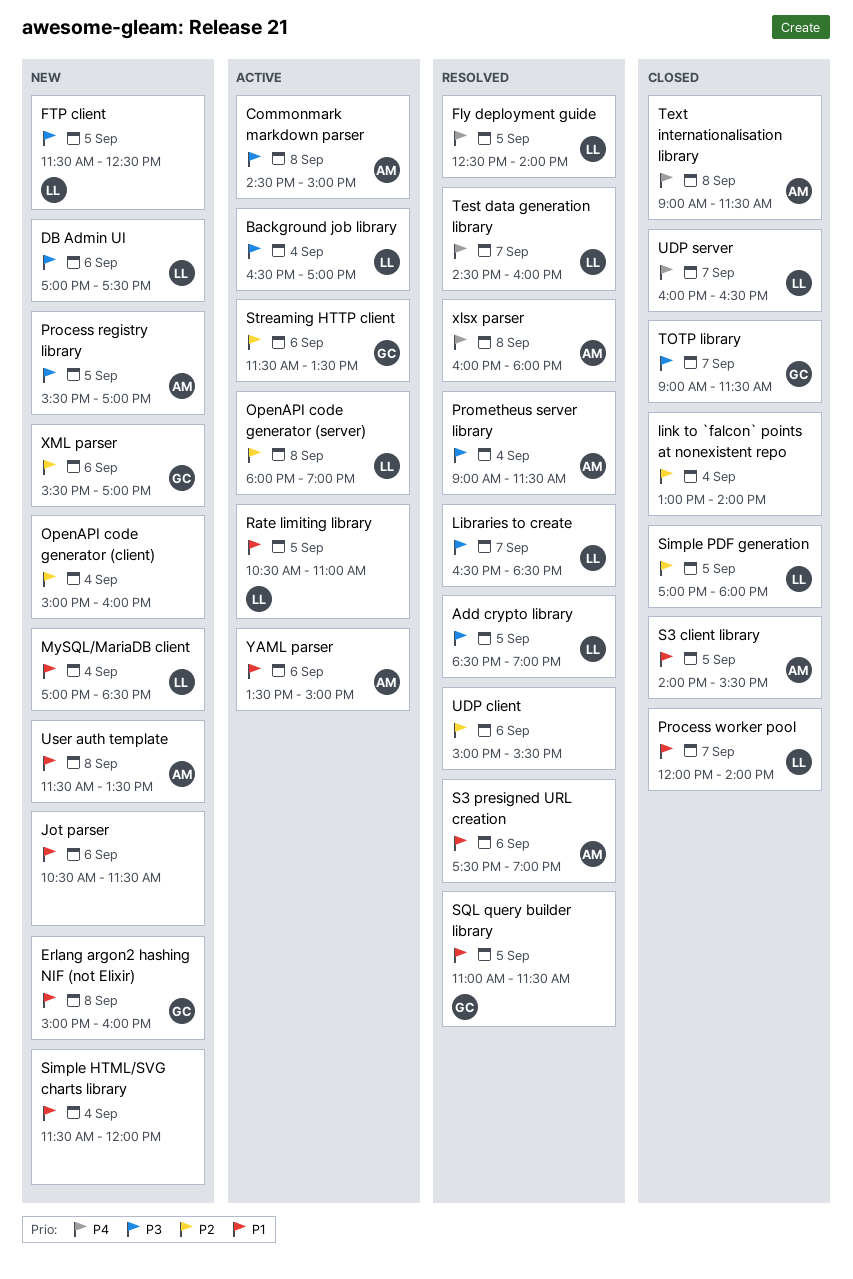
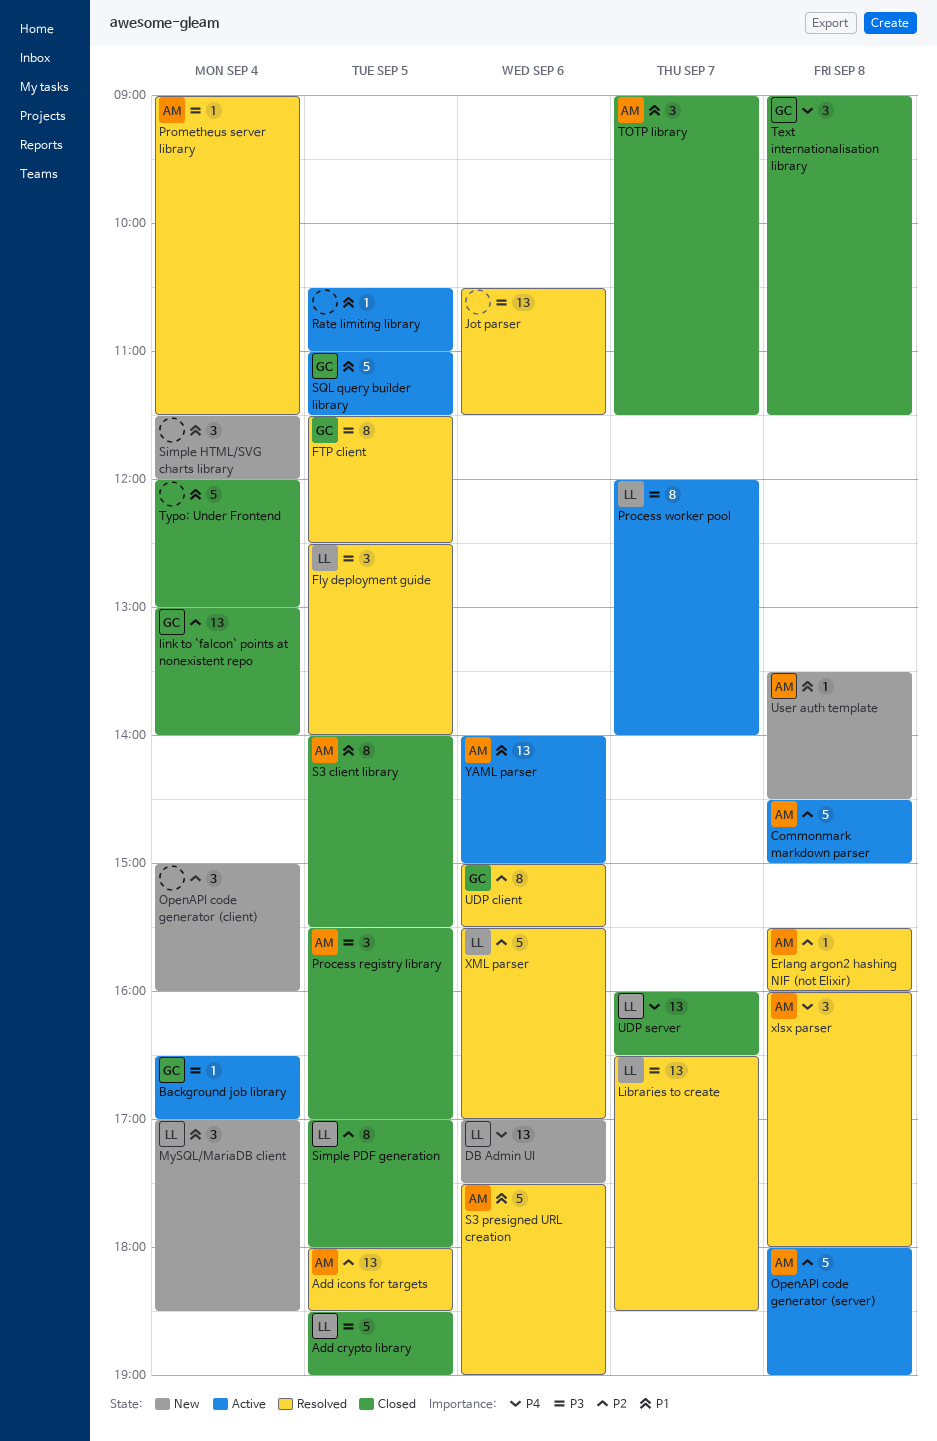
Add crypto library, status: Resolved -> Closed
Add icons for targets: none -> present
Background job library, owner: LL -> GC
Commonmark markdown parser, priority: P3 -> P2
DB Admin UI, priority: P3 -> P4
Erlang argon2 hashing NIF (not Elixir), status: New -> Resolved
Erlang argon2 hashing NIF (not Elixir), owner: GC -> AM
Erlang argon2 hashing NIF (not Elixir), priority: P1 -> P2
Erlang argon2 hashing NIF (not Elixir), begins: 15:00 -> 15:30
Fly deployment guide, priority: P4 -> P3
FTP client, status: New -> Resolved
FTP client, owner: LL -> GC
Jot parser, status: New -> Resolved
Jot parser, priority: P1 -> P3
link to `falcon` points at nonexistent repo, owner: none -> GC
OpenAPI code generator (server), owner: LL -> AM
Process registry library, status: New -> Closed
Process worker pool, status: Closed -> Active
Process worker pool, priority: P1 -> P3
Rate limiting library, owner: LL -> none
SQL query builder library, status: Resolved -> Active
Streaming HTTP client: present -> none
Test data generation library: present -> none
Text internationalisation library, owner: AM -> GC
TOTP library, owner: GC -> AM
TOTP library, priority: P3 -> P1
Typo: Under Frontend: none -> present
UDP client, owner: none -> GC
User auth template, begins: 11:30 -> 13:30
User auth template, ends: 13:30 -> 14:30
XML parser, status: New -> Resolved
XML parser, owner: GC -> LL
YAML parser, begins: 13:30 -> 14:00

